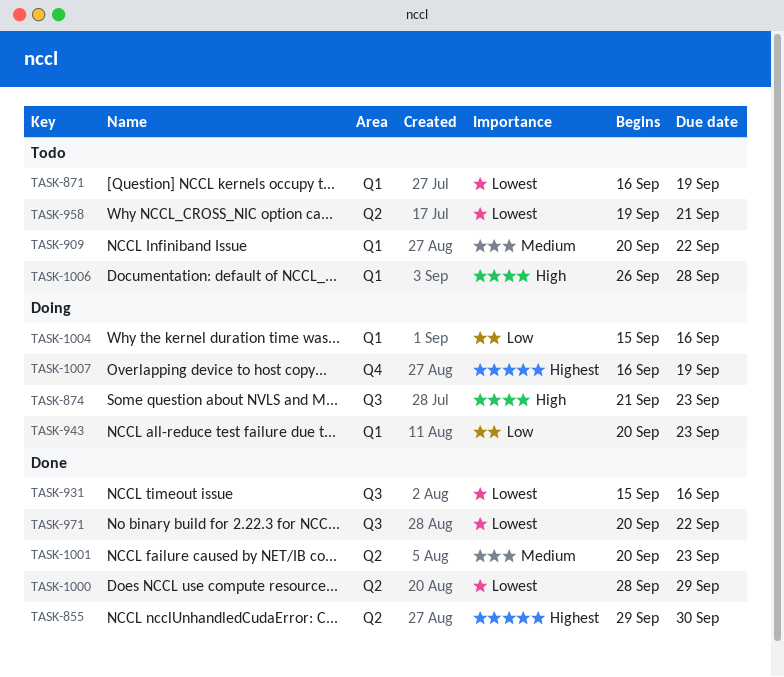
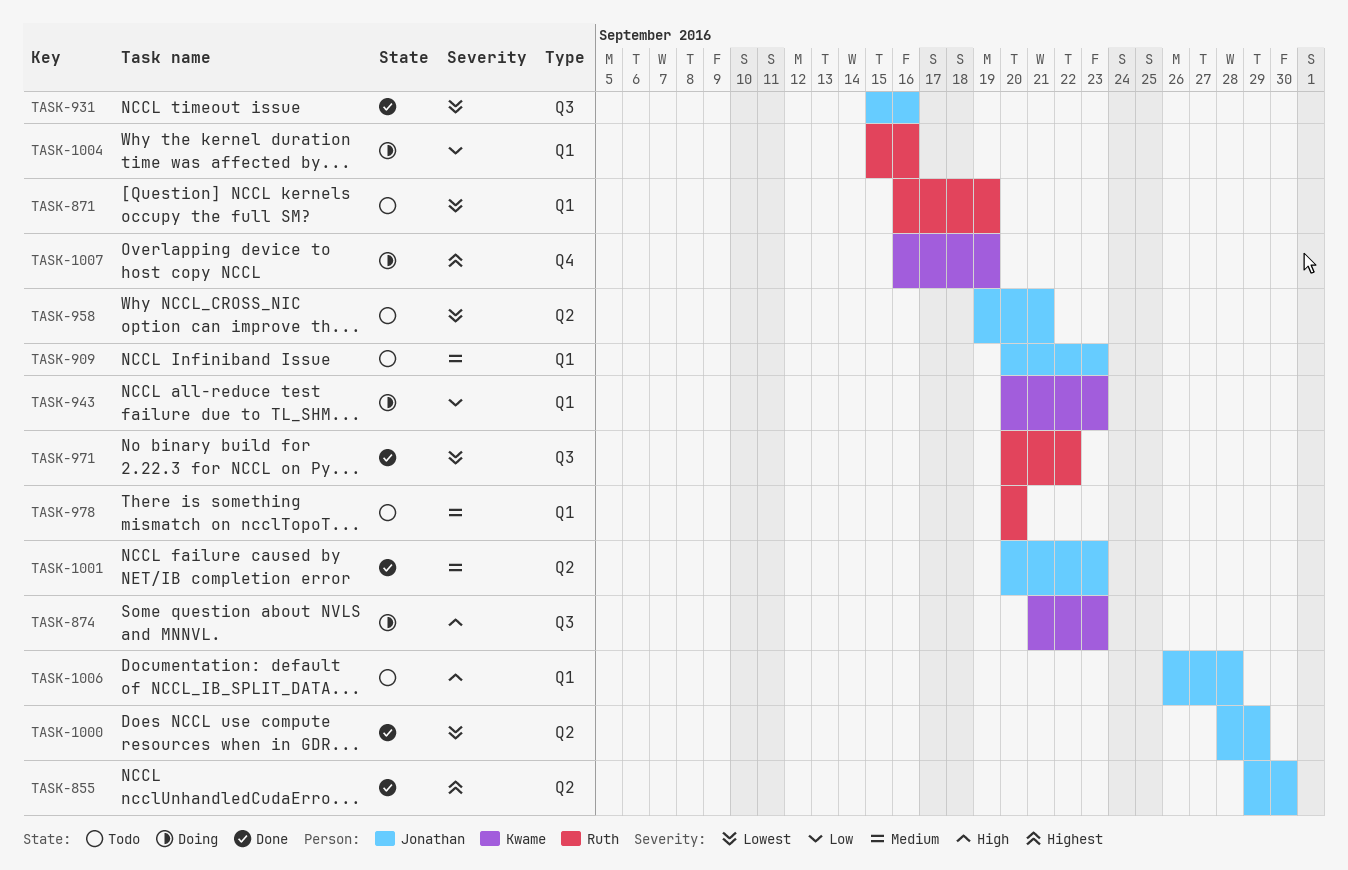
TASK-909, due: Sep 22 -> Sep 23
TASK-978: none -> present

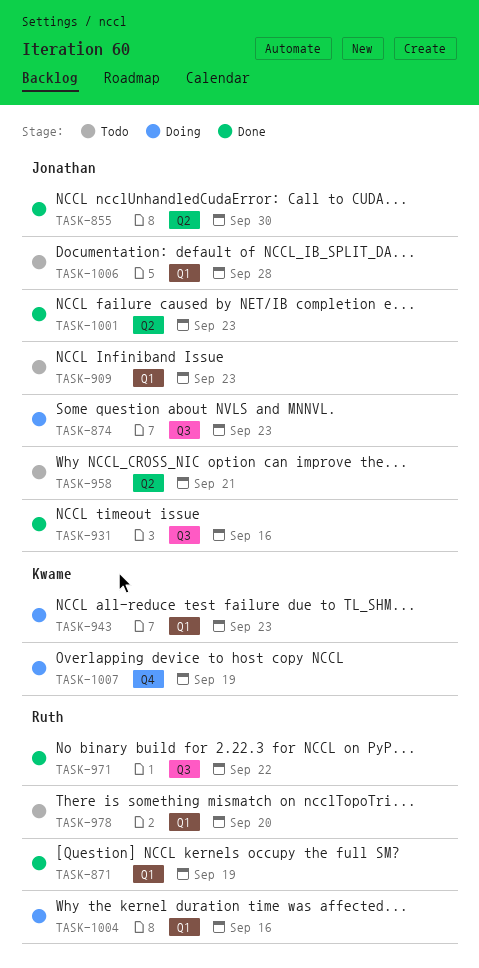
TASK-871, status: Todo -> Done
TASK-874, owner: Kwame -> Jonathan
TASK-1000: present -> none

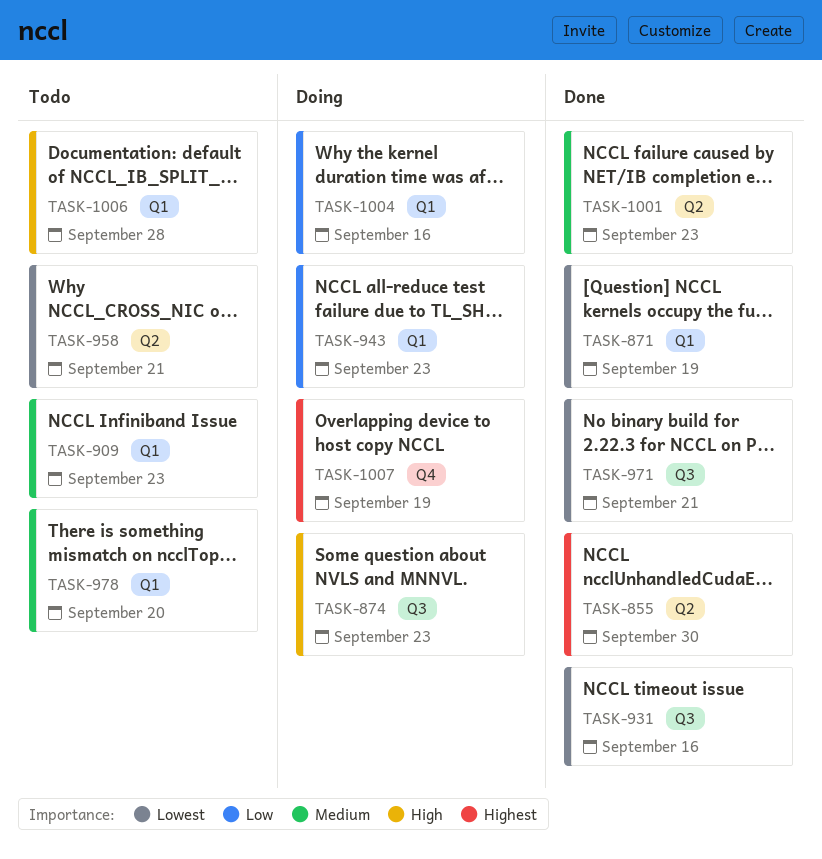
TASK-971, due: Sep 22 -> Sep 21

